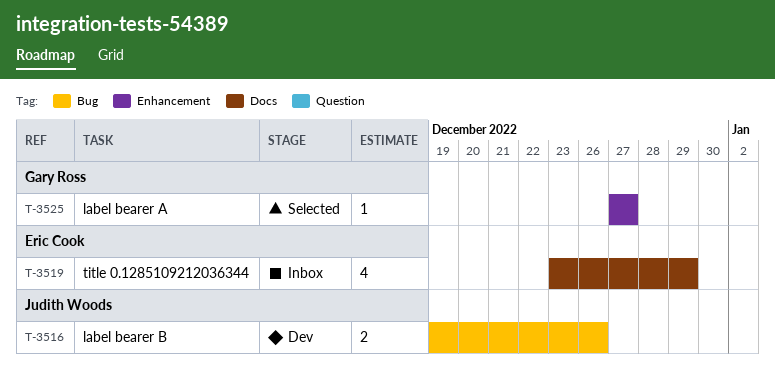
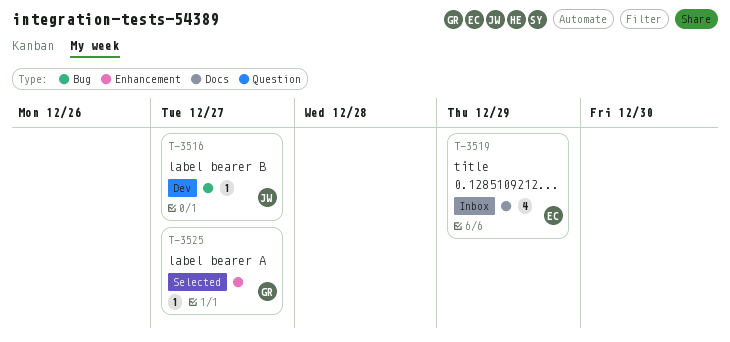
T-3516, estimate: 2 -> 1
T-3516, due: Dec 26 -> Dec 27

